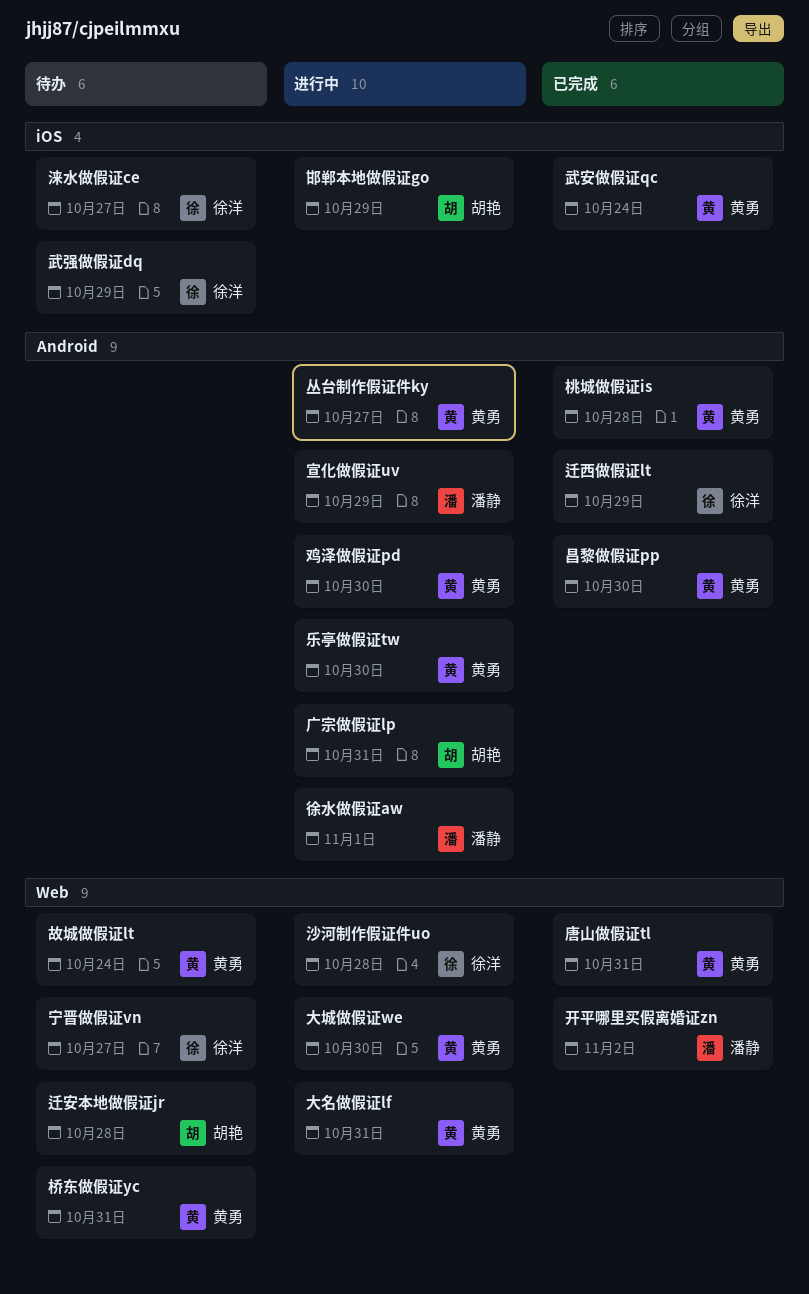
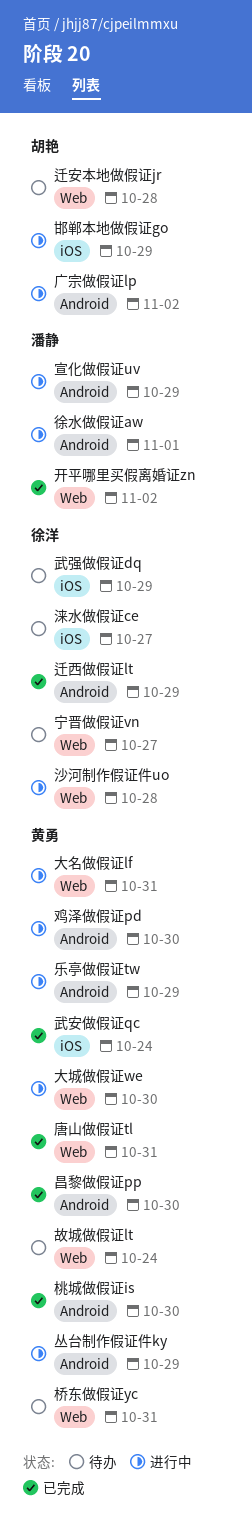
丛台制作假证件ky, due: Oct 27 -> Oct 29
乐亭做假证tw, due: Oct 30 -> Oct 29
广宗做假证lp, due: Oct 31 -> Nov 2
桃城做假证is, due: Oct 28 -> Oct 30

